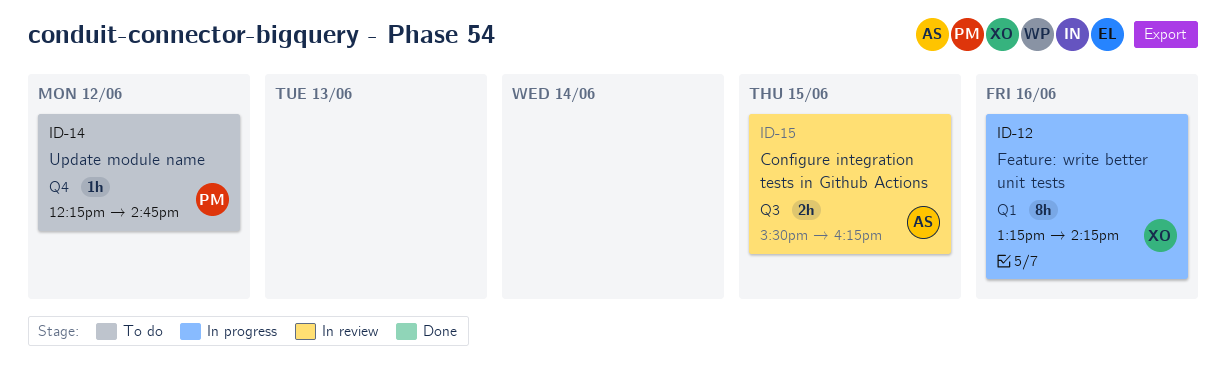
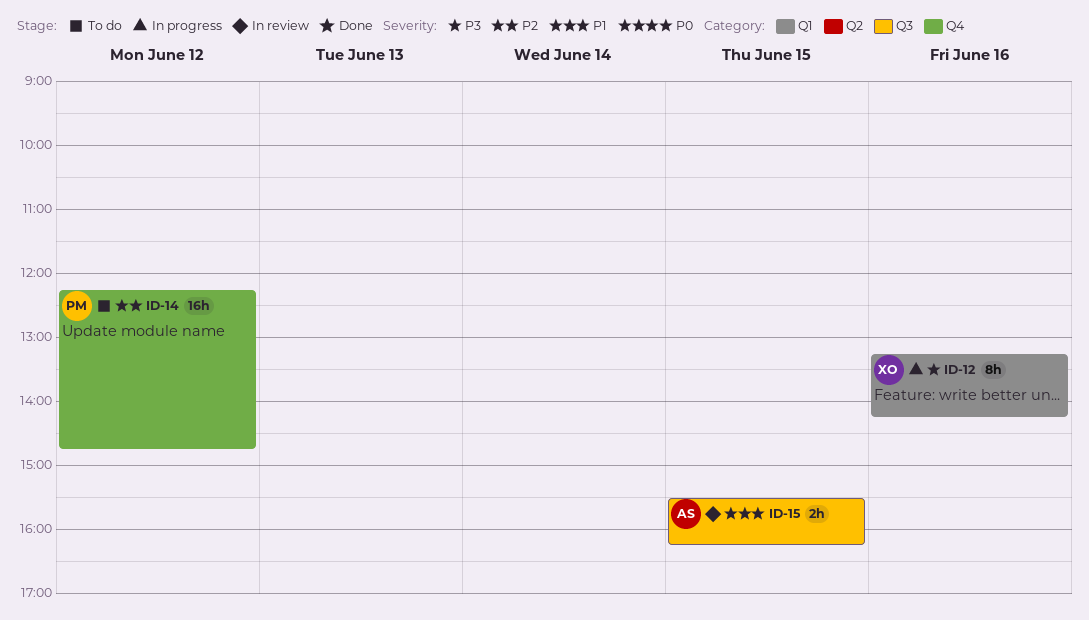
ID-14, estimate: 1h -> 16h

